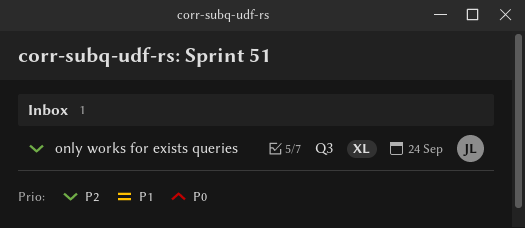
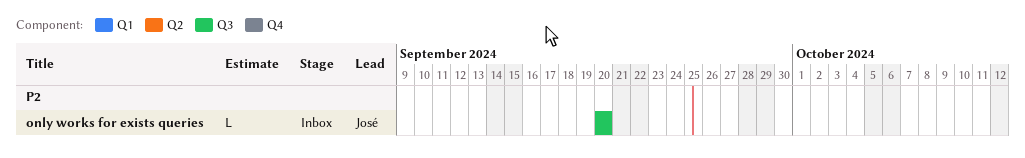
only works for exists queries, estimate: XL -> L
only works for exists queries, due: Sep 24 -> Sep 20

